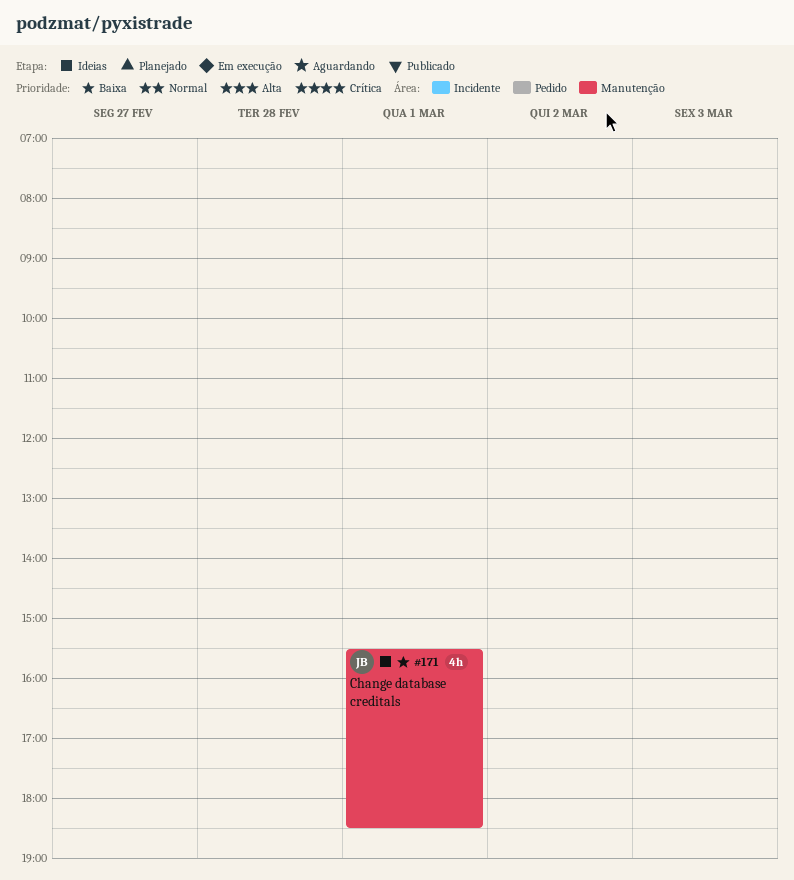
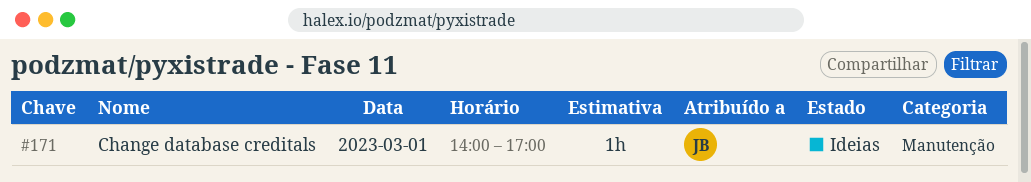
#171, estimate: 4h -> 1h
#171, begins: 15:30 -> 14:00
#171, ends: 18:30 -> 17:00

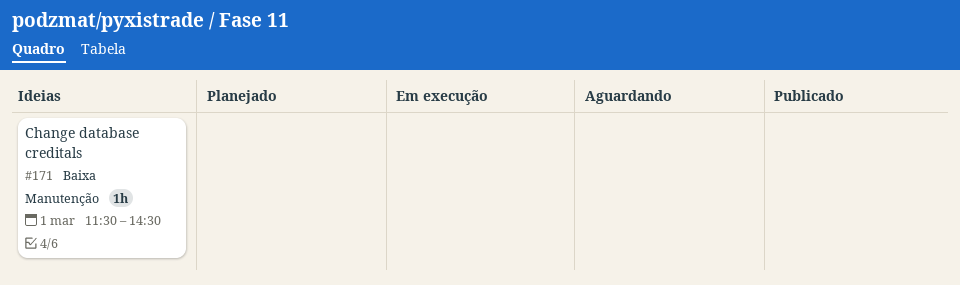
#171, begins: 14:00 -> 11:30
#171, ends: 17:00 -> 14:30

